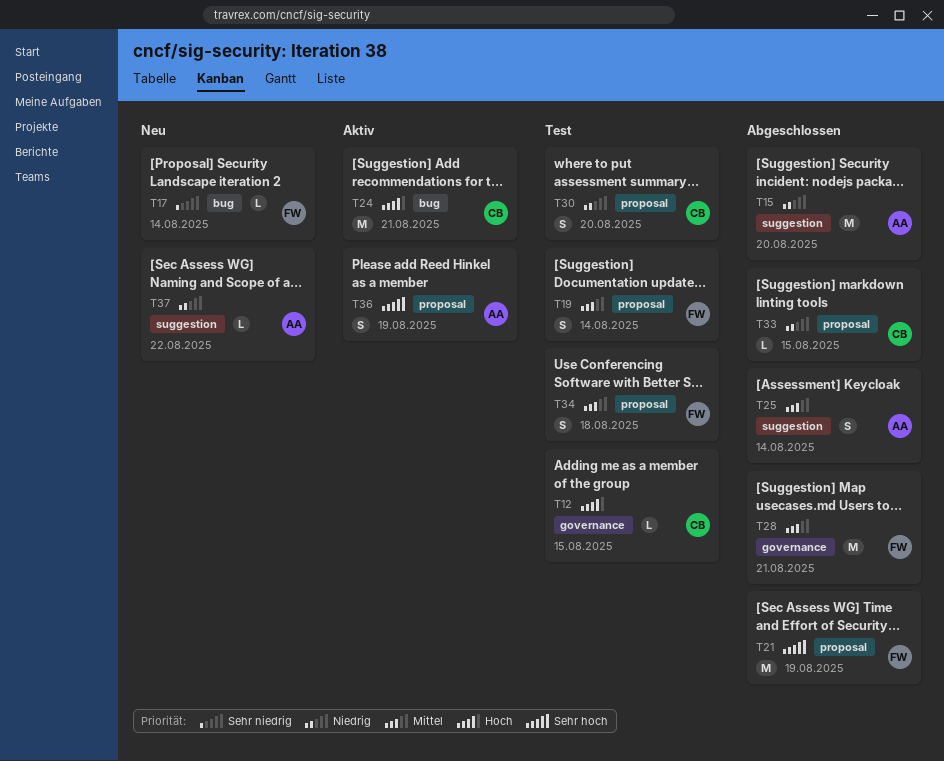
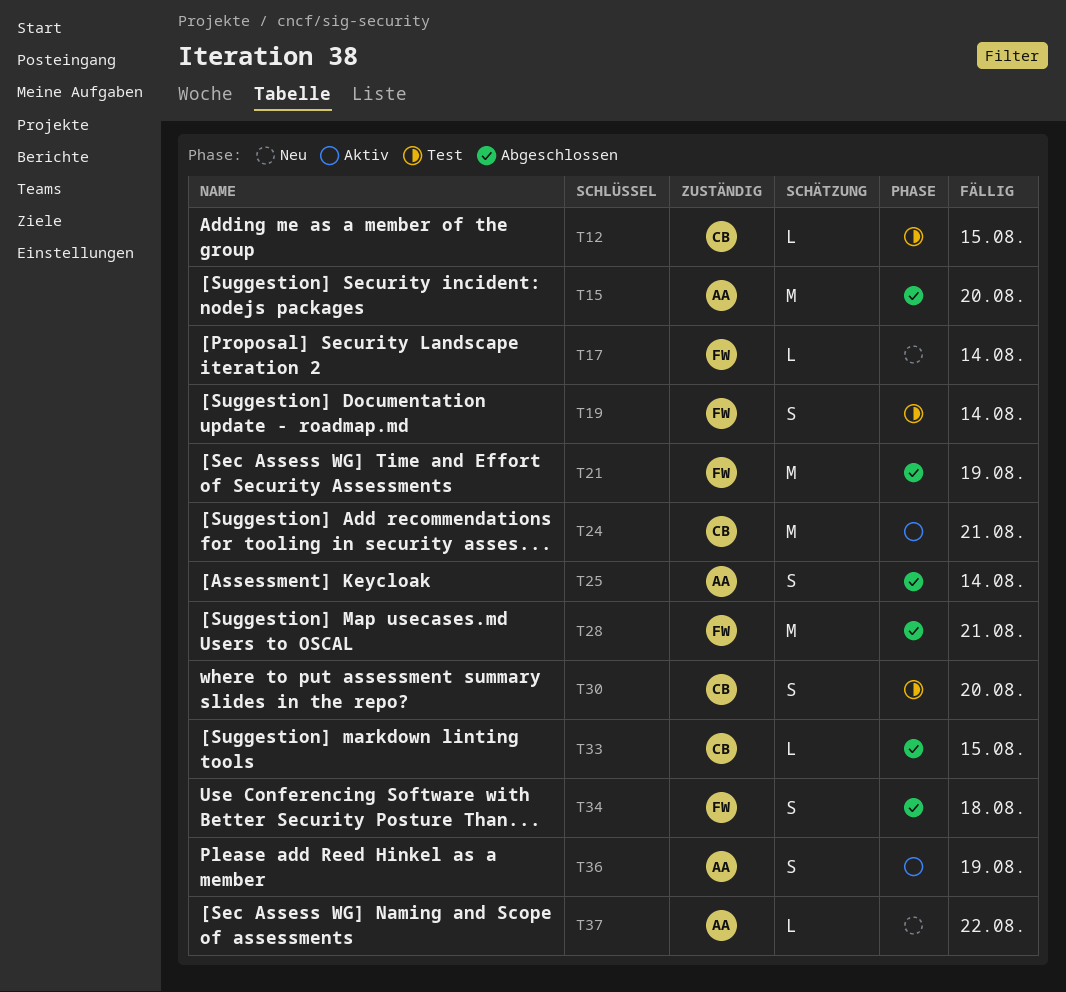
T34, status: Test -> Abgeschlossen

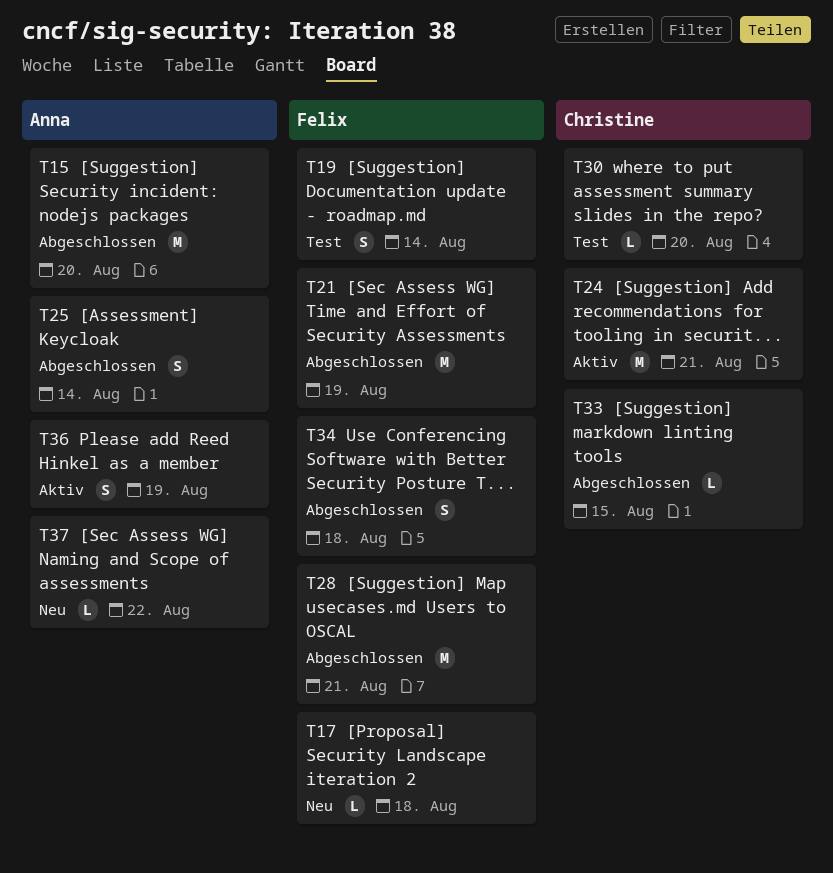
T12: present -> none
T17, due: Aug 14 -> Aug 18
T30, estimate: S -> L

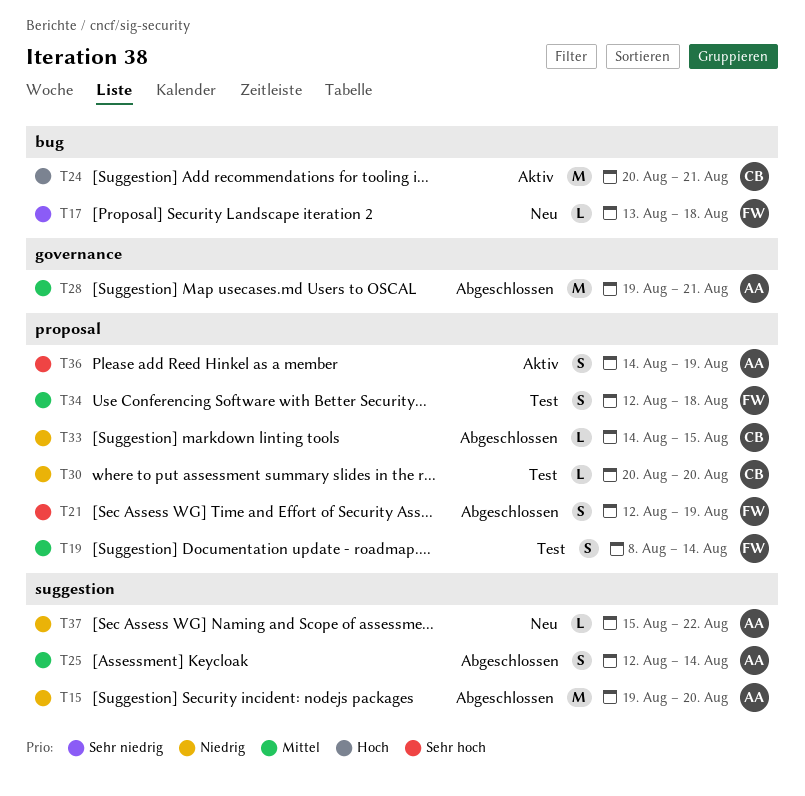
T21, estimate: M -> S
T28, owner: Felix -> Anna
T34, status: Abgeschlossen -> Test

